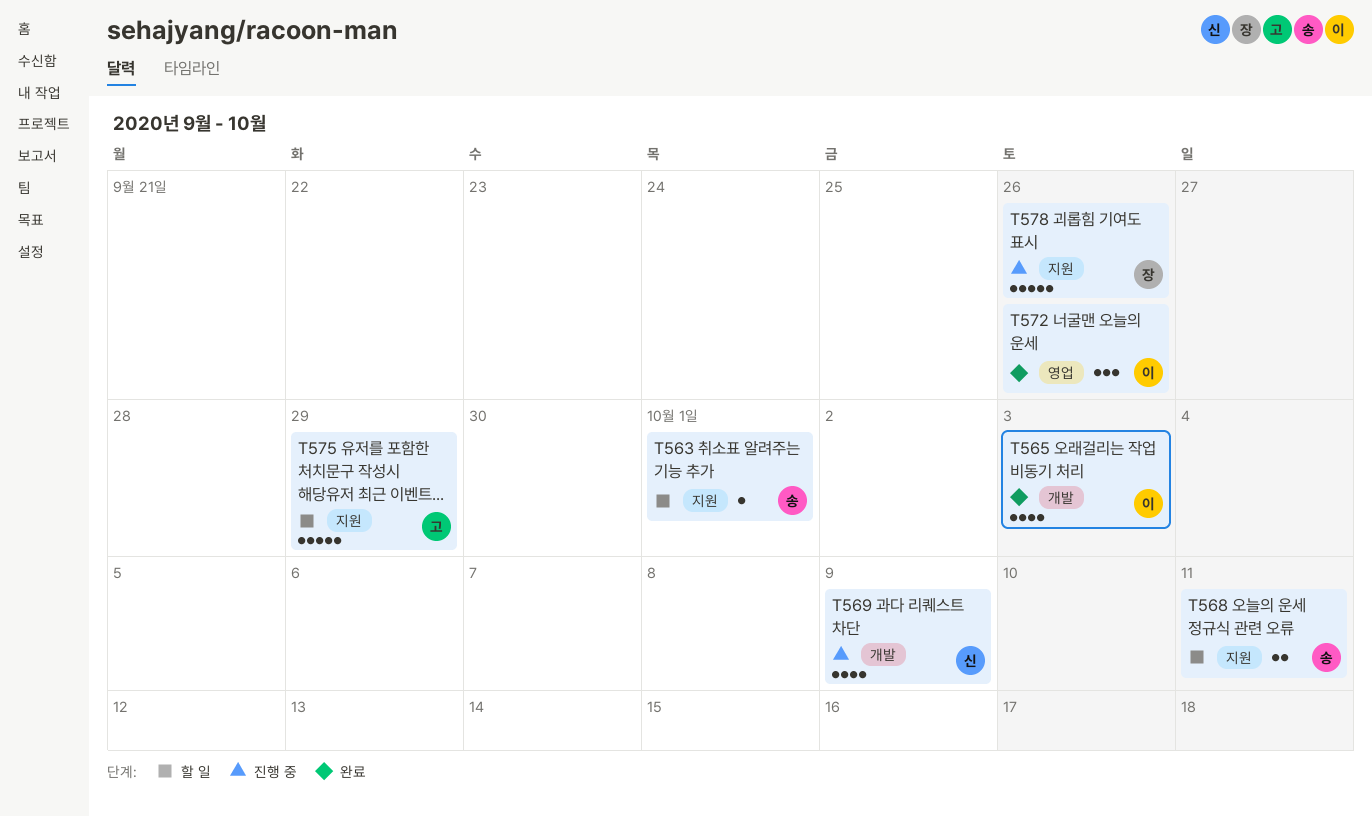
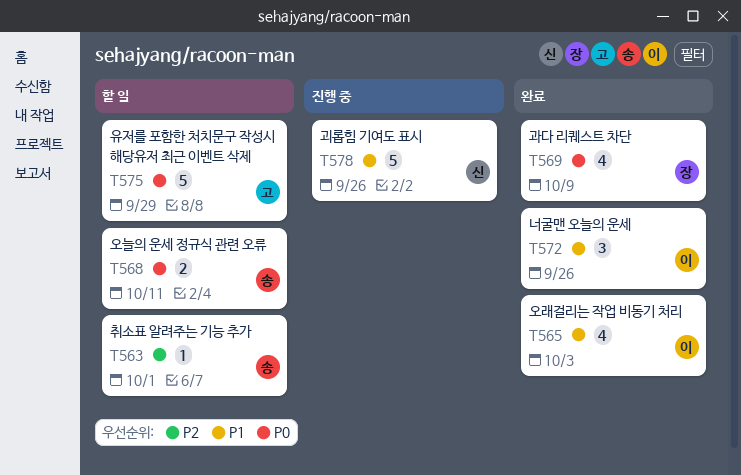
T569, status: 진행 중 -> 완료
T569, owner: 신 -> 장
T578, owner: 장 -> 신

